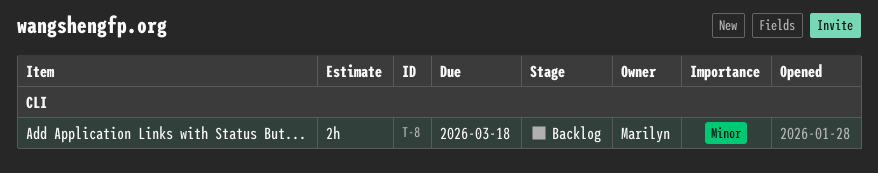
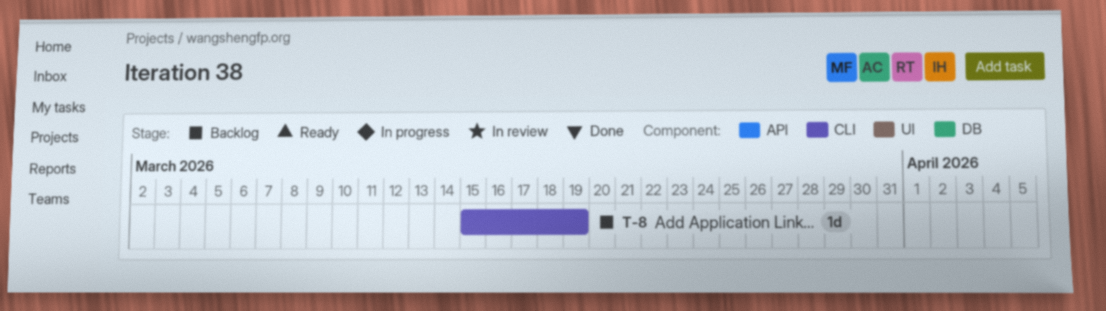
T-8, estimate: 2h -> 1d
T-8, due: Mar 18 -> Mar 19

